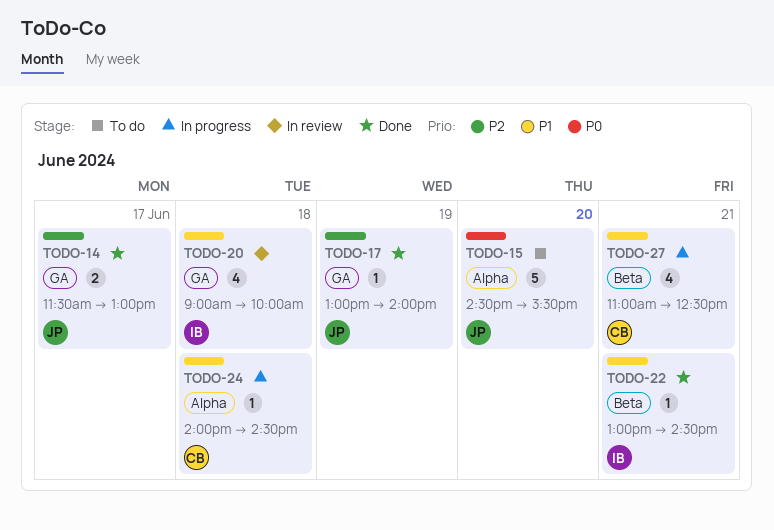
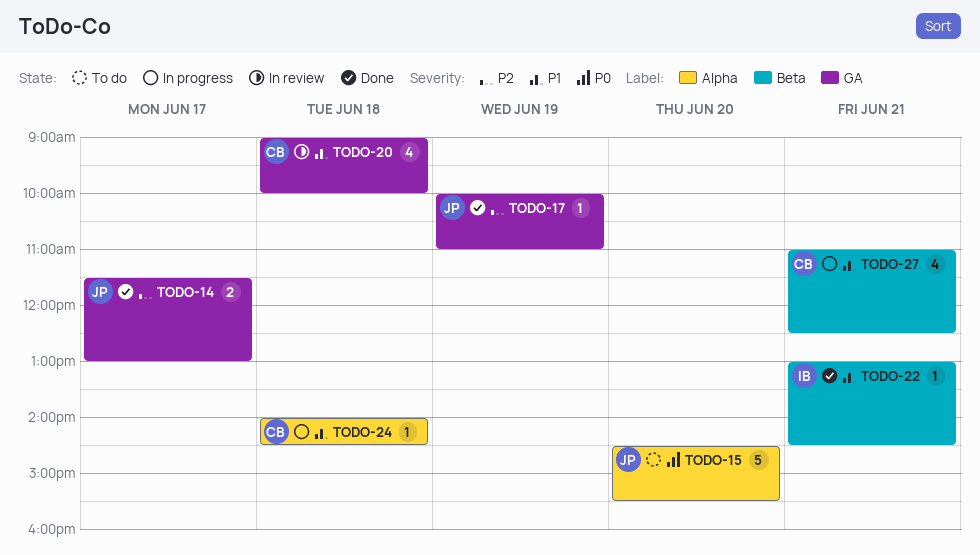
TODO-17, begins: 13:00 -> 10:00
TODO-17, ends: 14:00 -> 11:00
TODO-20, owner: IB -> CB

